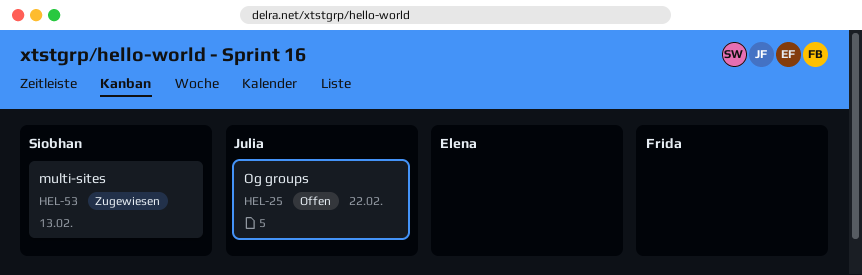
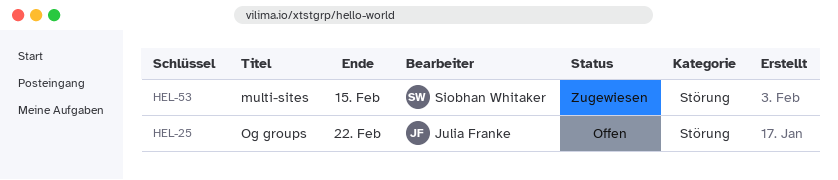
HEL-53, due: Feb 13 -> Feb 15

